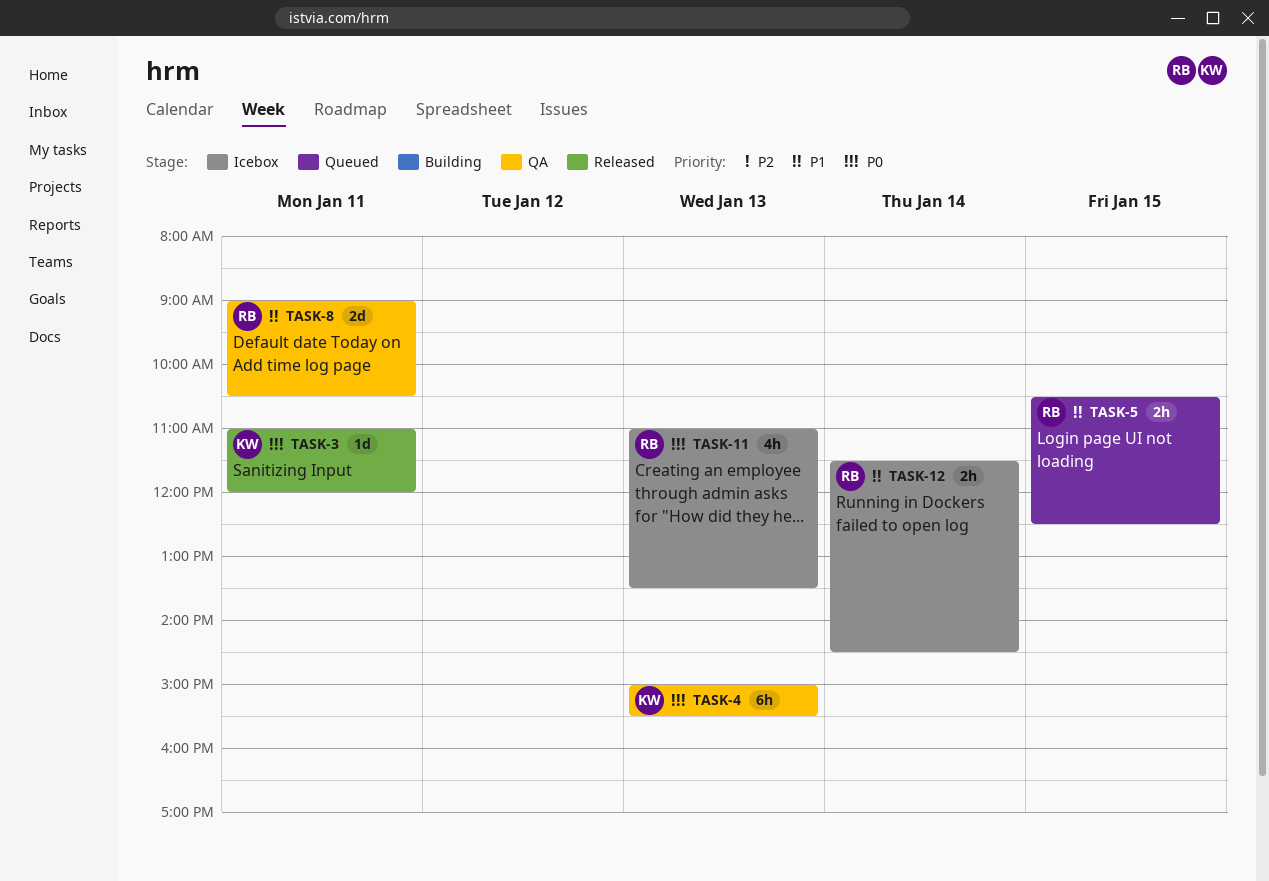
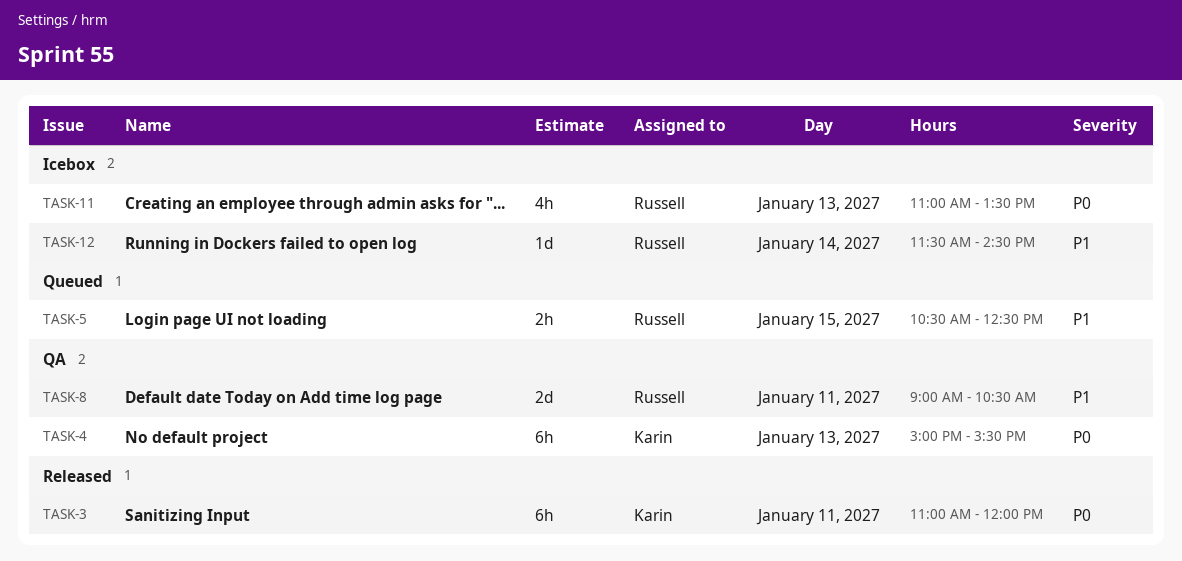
TASK-3, estimate: 1d -> 6h
TASK-12, estimate: 2h -> 1d

